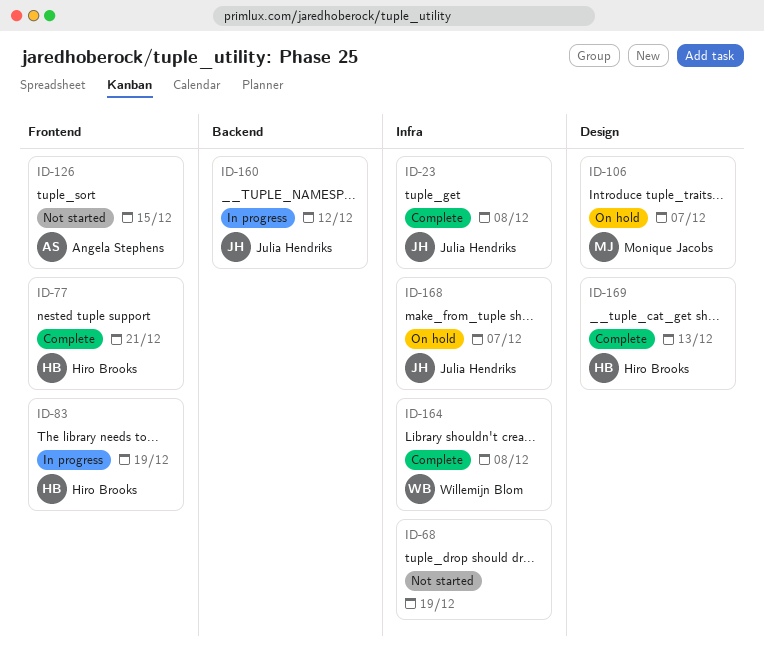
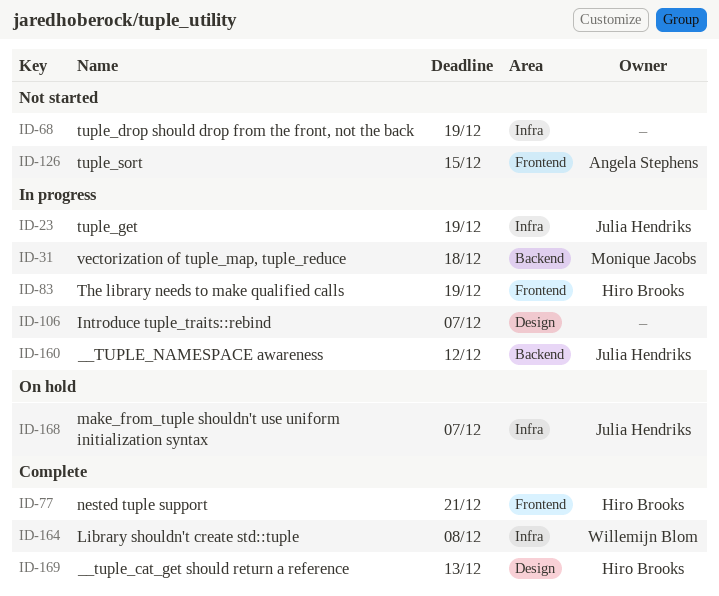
ID-23, status: Complete -> In progress
ID-23, due: Dec 8 -> Dec 19
ID-31: none -> present
ID-106, status: On hold -> In progress
ID-106, owner: Monique Jacobs -> none

